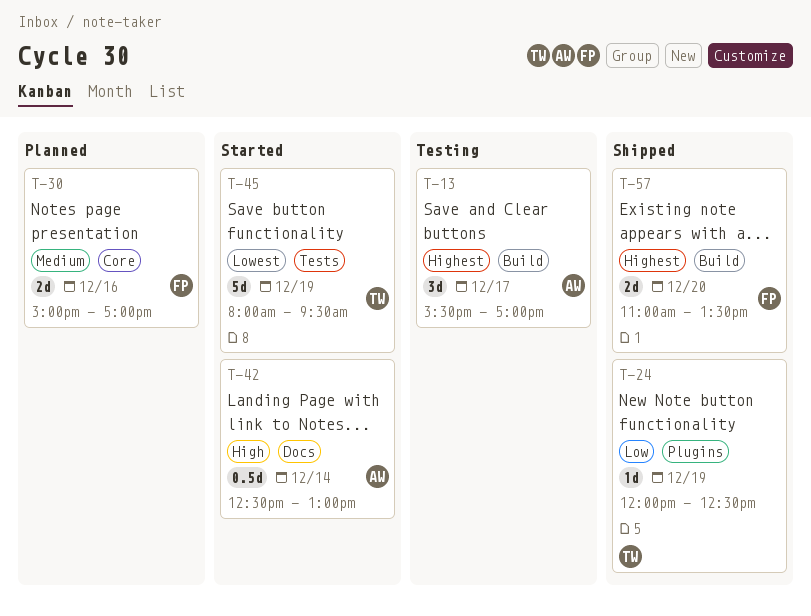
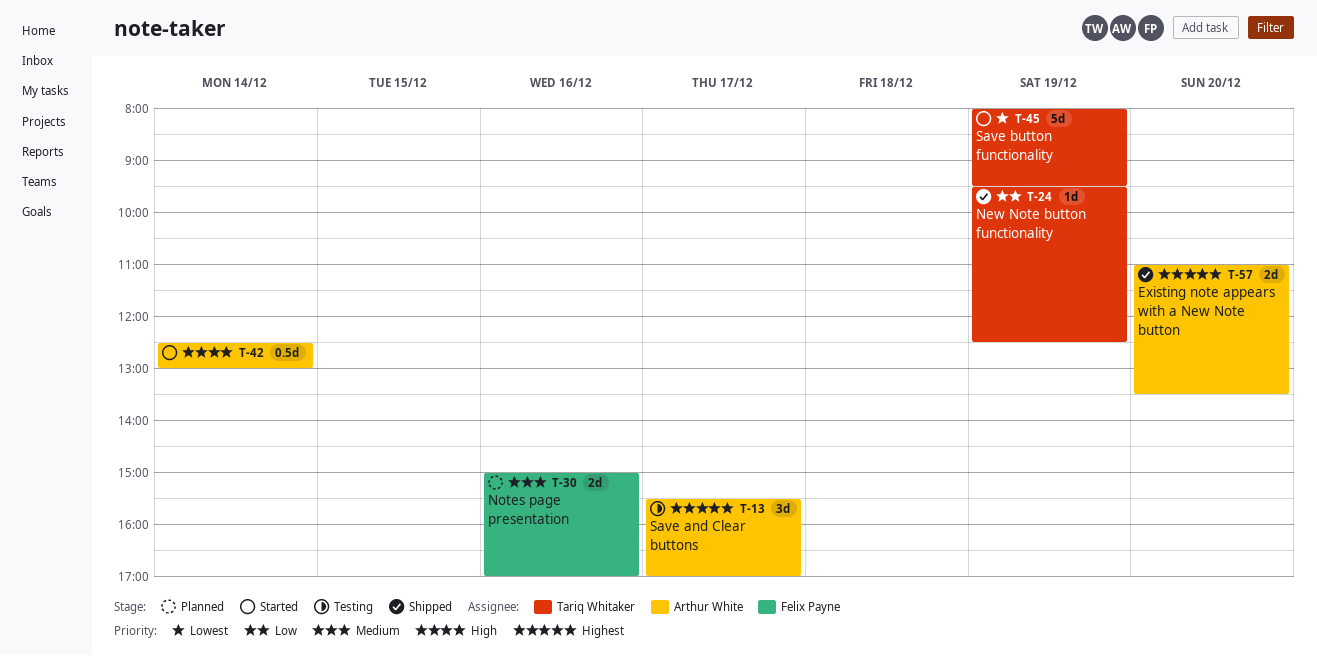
T-24, begins: 12:00 -> 09:30
T-57, owner: Felix Payne -> Arthur White

